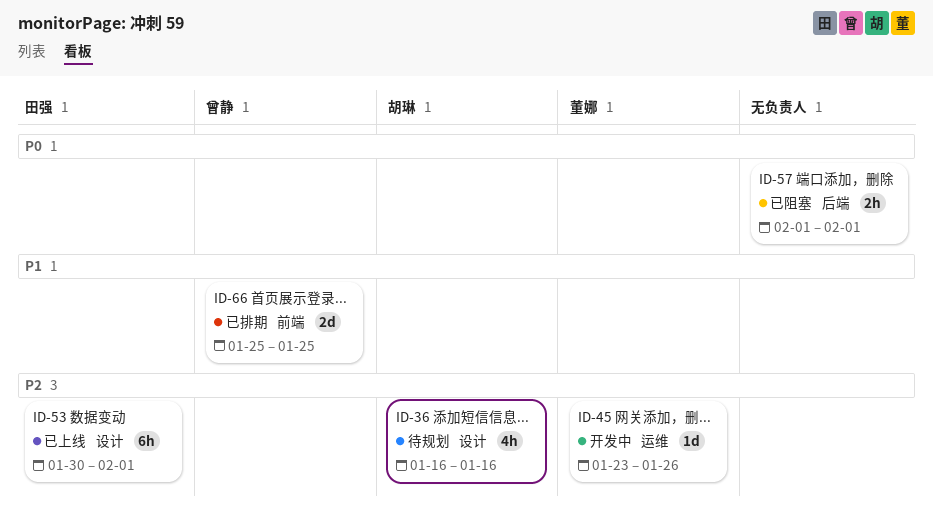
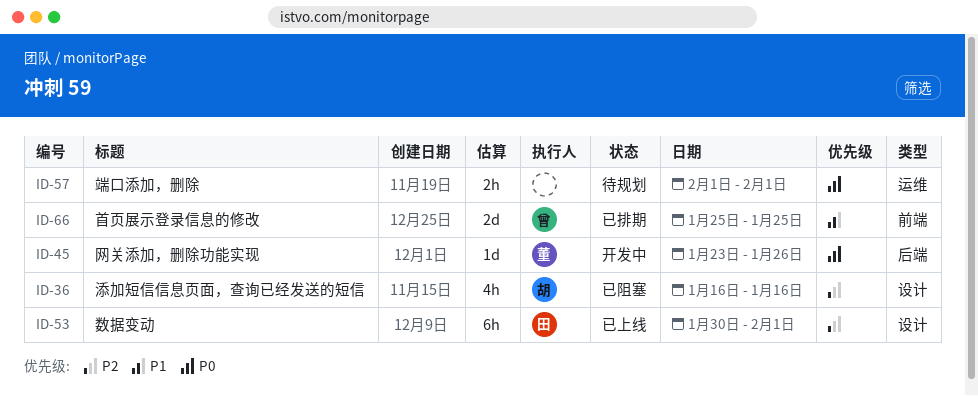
ID-36, status: 待规划 -> 已阻塞
ID-45, priority: P2 -> P0
ID-45, label: 运维 -> 后端
ID-57, status: 已阻塞 -> 待规划
ID-57, label: 后端 -> 运维

